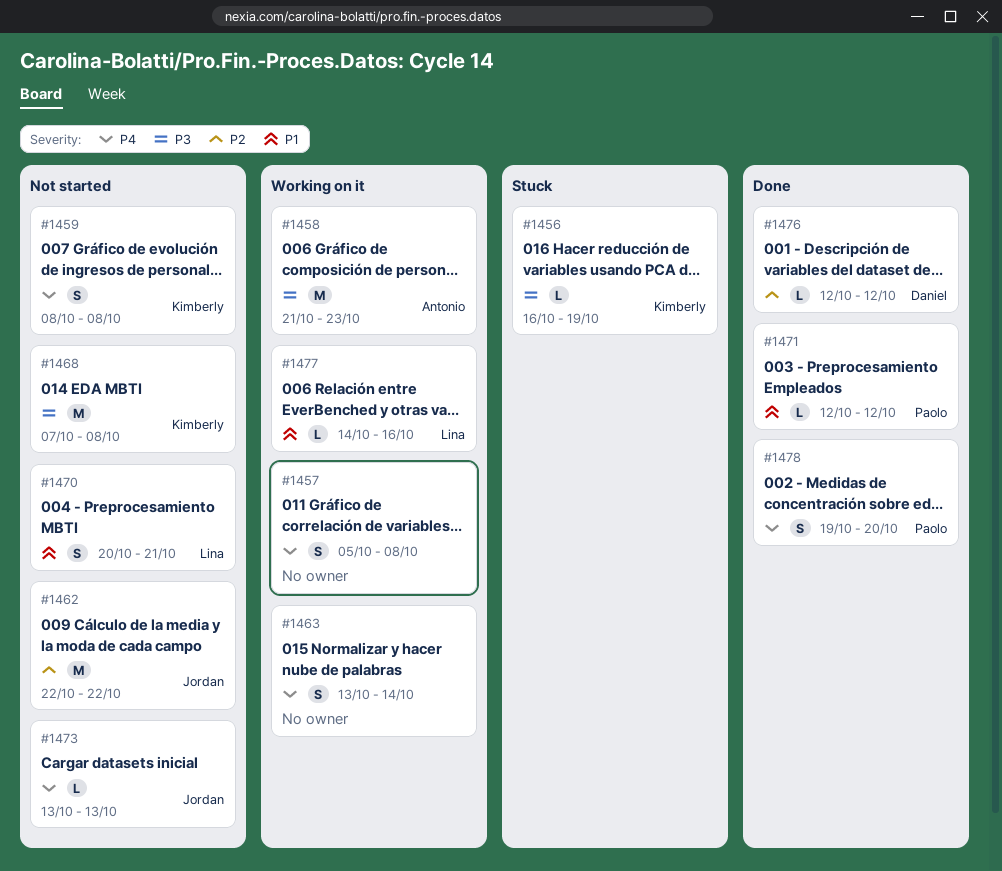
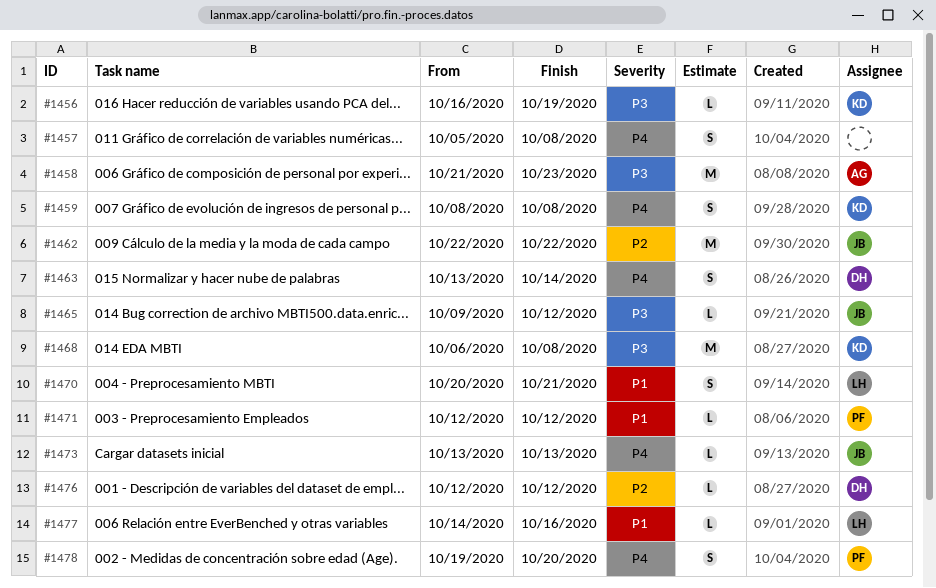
#1463, owner: none -> Daniel
#1465: none -> present
#1468, start: Oct 7 -> Oct 6

